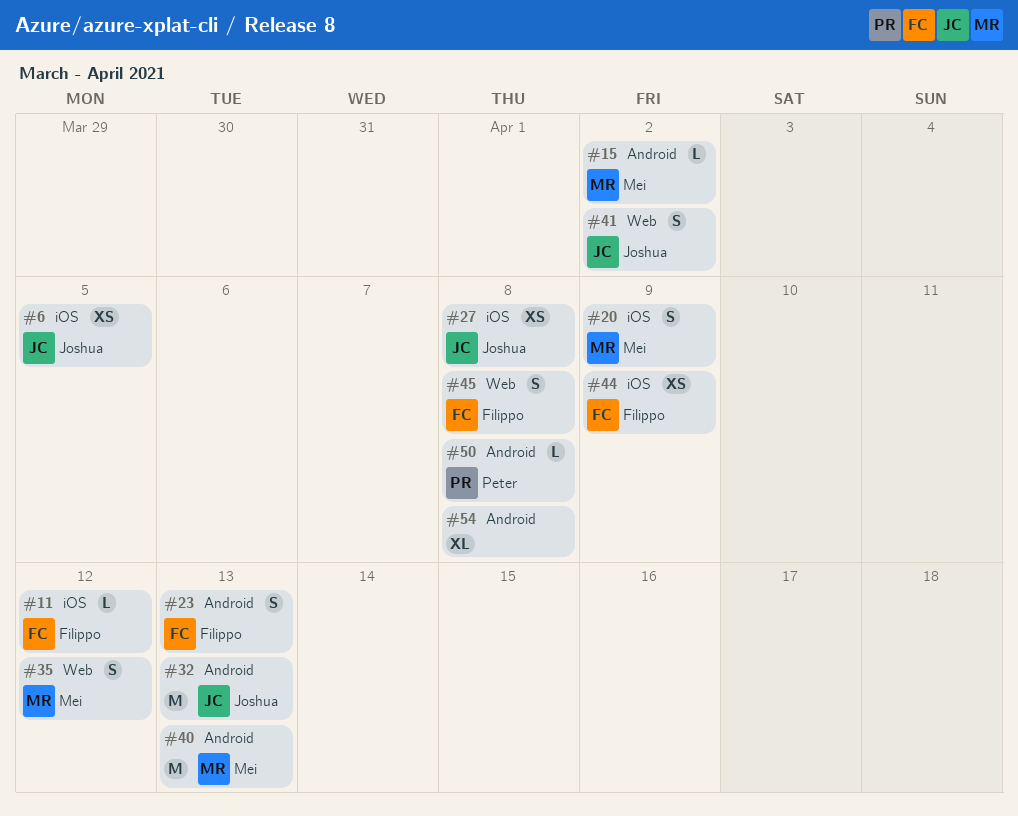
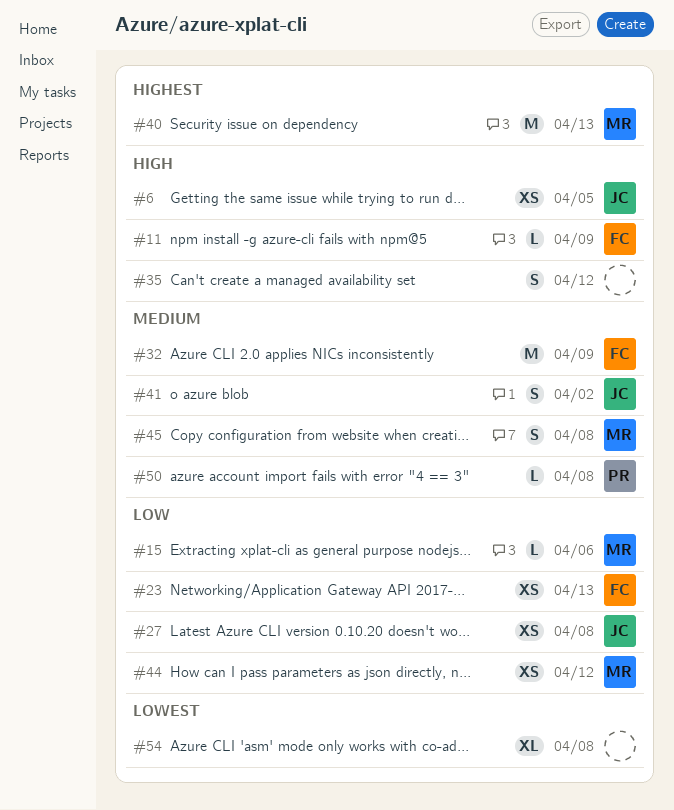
#11, due: Apr 12 -> Apr 9
#15, due: Apr 2 -> Apr 6
#20: present -> none
#23, estimate: S -> XS
#32, owner: Joshua -> Filippo
#32, due: Apr 13 -> Apr 9
#35, owner: Mei -> none
#44, owner: Filippo -> Mei
#44, due: Apr 9 -> Apr 12
#45, owner: Filippo -> Mei

